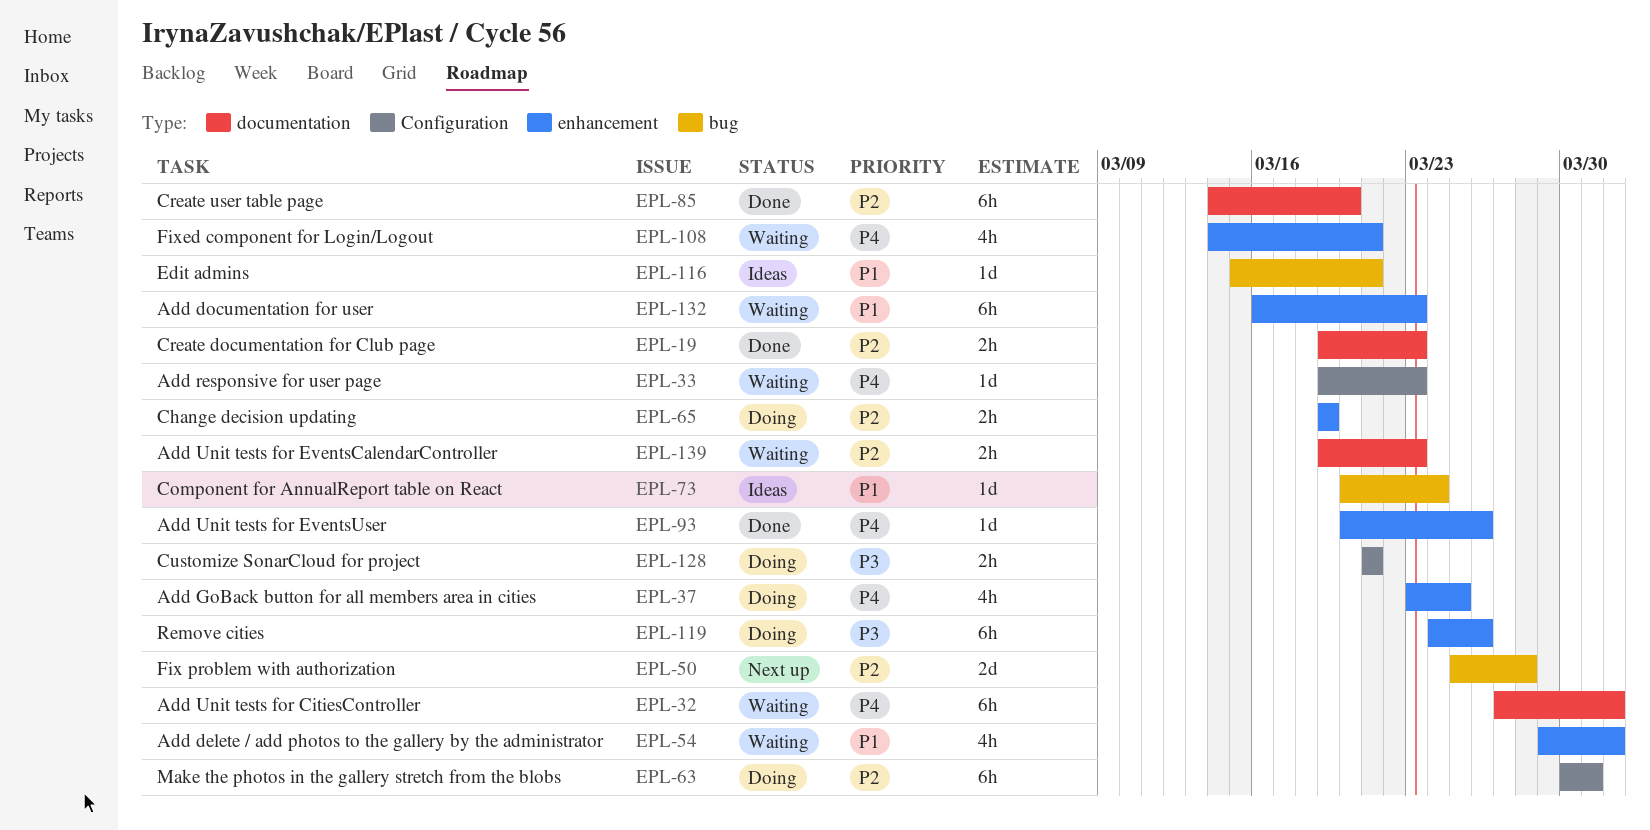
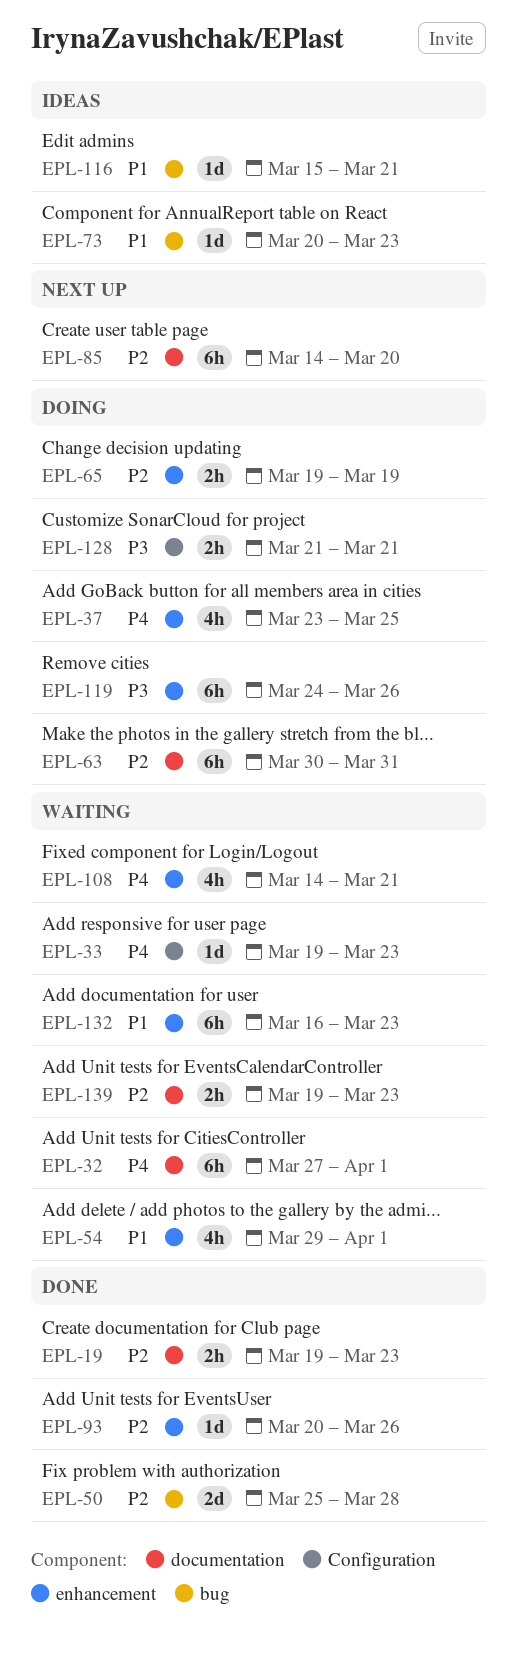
EPL-50, status: Next up -> Done
EPL-63, label: Configuration -> documentation
EPL-73, due: Mar 24 -> Mar 23
EPL-85, status: Done -> Next up
EPL-93, priority: P4 -> P2

